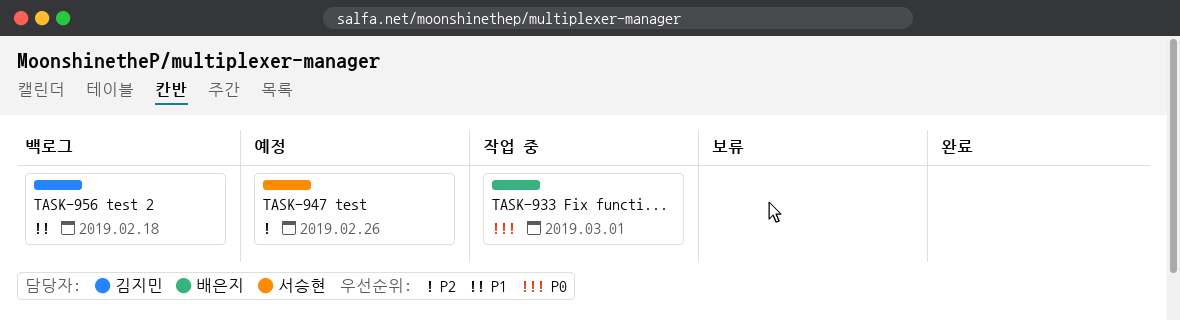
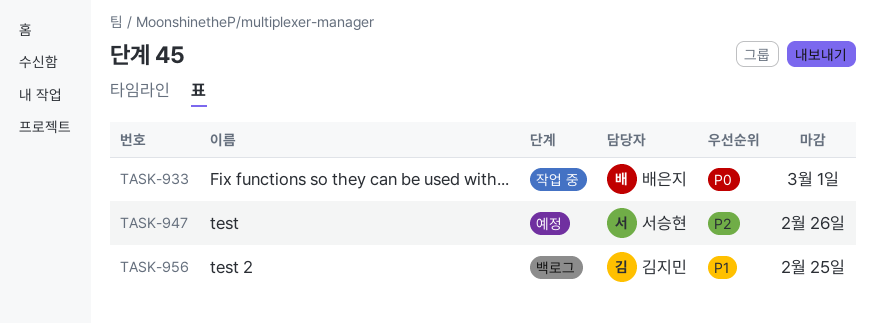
TASK-956, due: Feb 18 -> Feb 25

